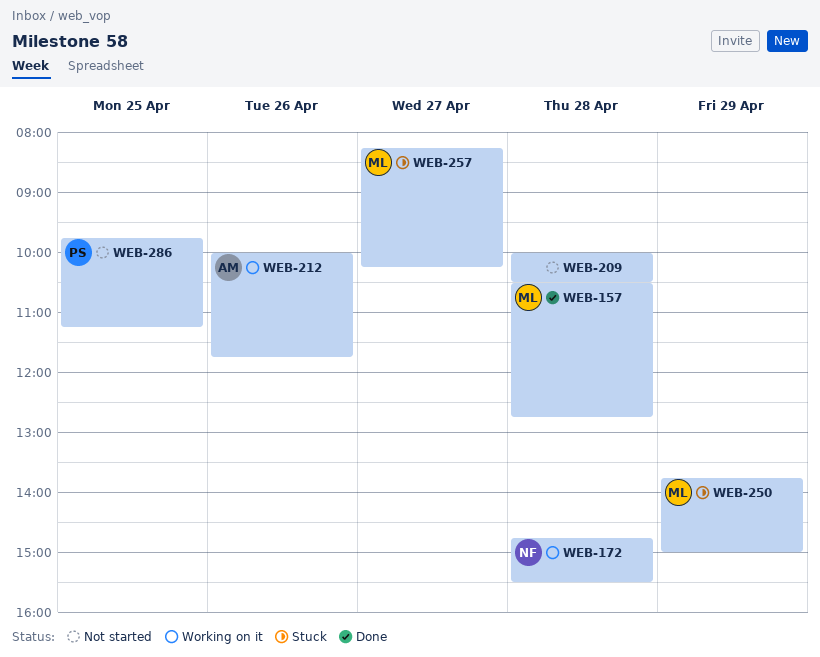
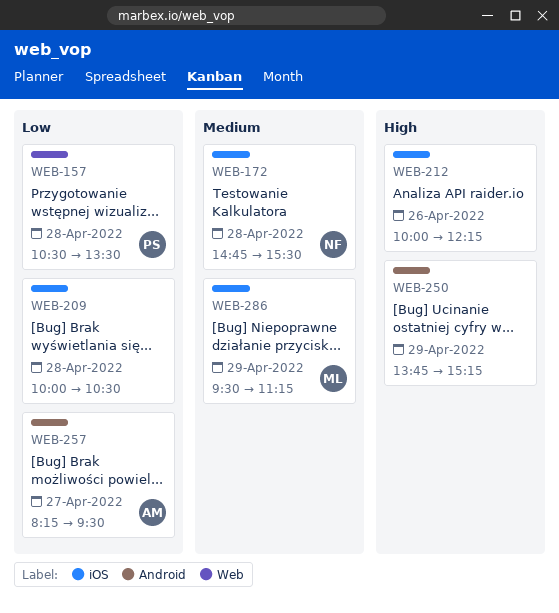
WEB-157, owner: ML -> PS
WEB-157, ends: 12:45 -> 13:30
WEB-212, owner: AM -> none
WEB-212, ends: 11:45 -> 12:15
WEB-250, owner: ML -> none
WEB-250, ends: 15:00 -> 15:15
WEB-257, owner: ML -> AM
WEB-257, ends: 10:15 -> 09:30
WEB-286, owner: PS -> ML
WEB-286, day: Apr 25 -> Apr 29
WEB-286, begins: 09:45 -> 09:30

